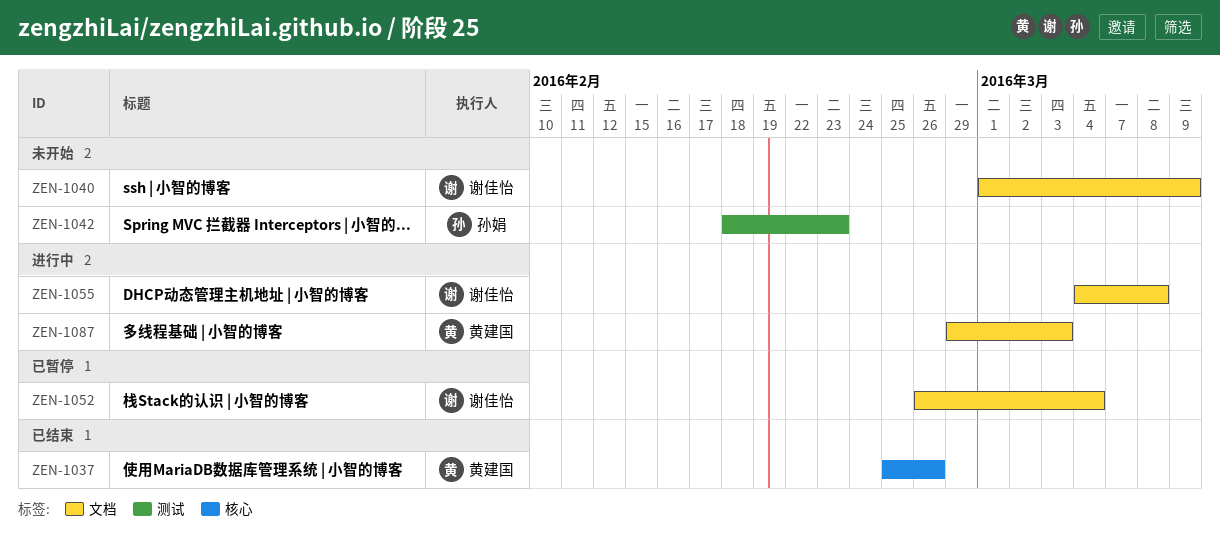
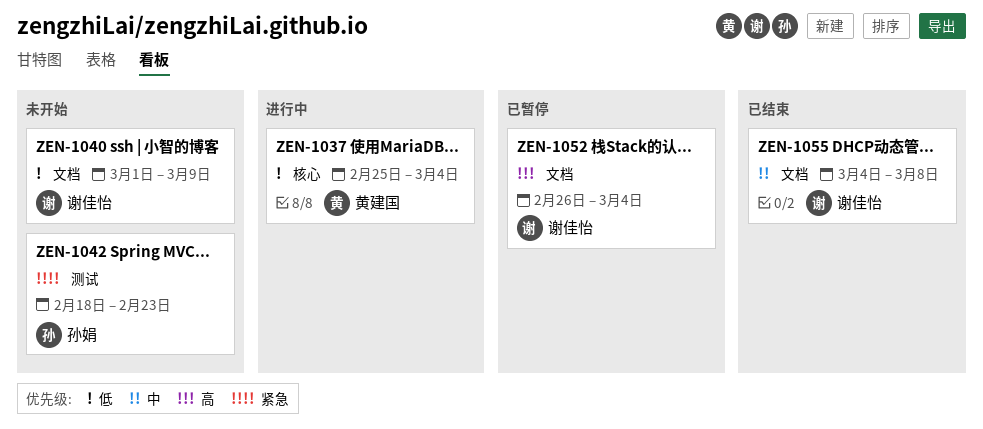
ZEN-1037, status: 已结束 -> 进行中
ZEN-1037, due: Feb 26 -> Mar 4
ZEN-1055, status: 进行中 -> 已结束
ZEN-1087: present -> none

